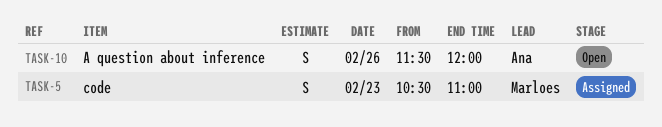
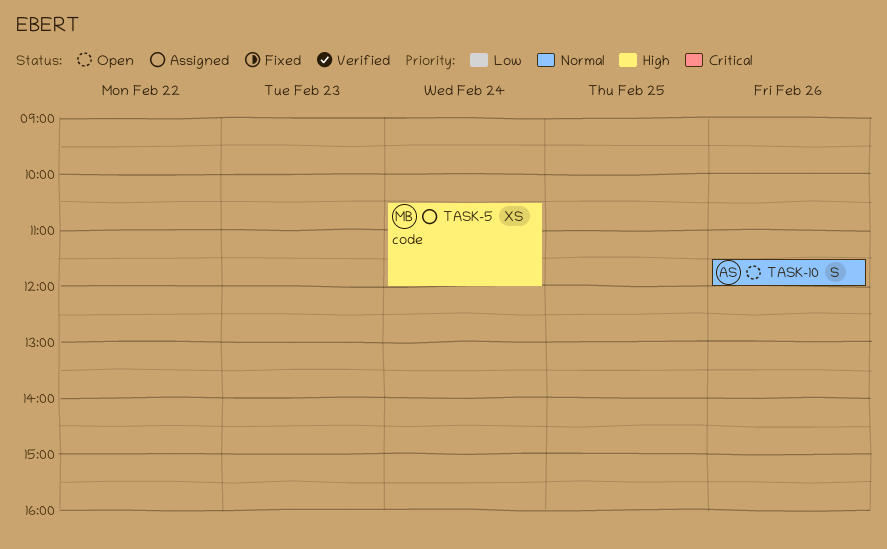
TASK-5, estimate: S -> XS
TASK-5, day: Feb 23 -> Feb 24
TASK-5, ends: 11:00 -> 12:00

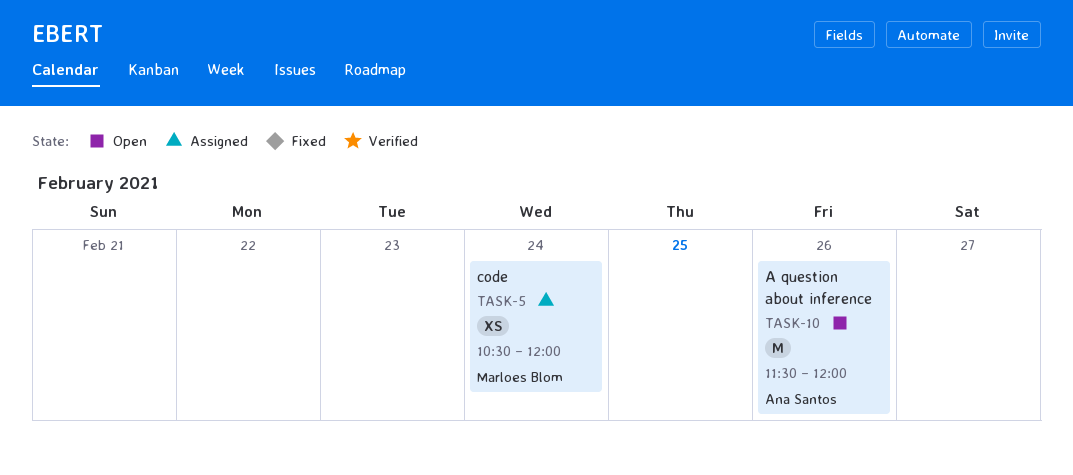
TASK-10, estimate: S -> M

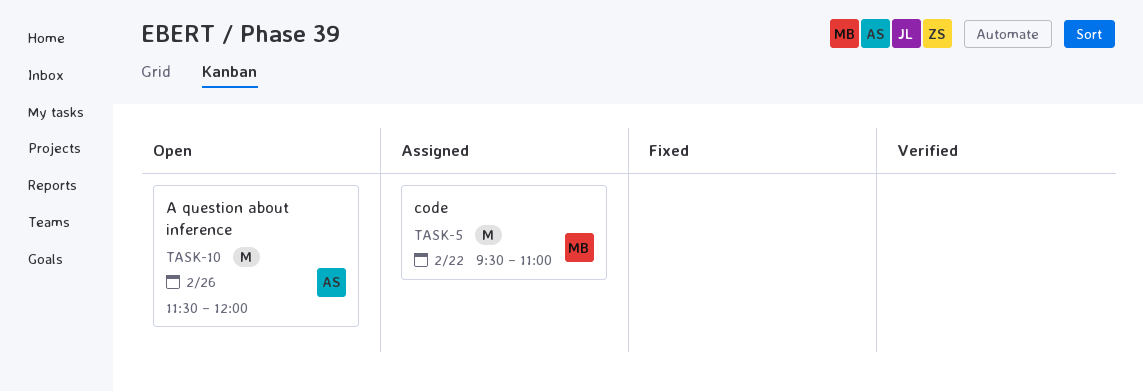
TASK-5, estimate: XS -> M
TASK-5, day: Feb 24 -> Feb 22
TASK-5, begins: 10:30 -> 09:30
TASK-5, ends: 12:00 -> 11:00

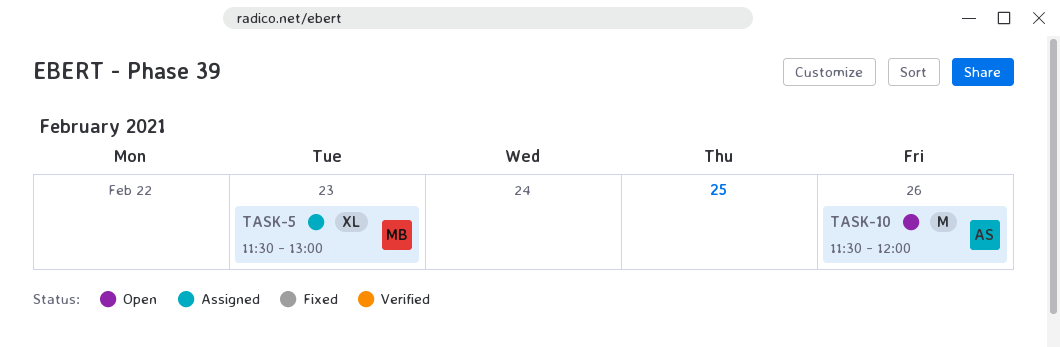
TASK-5, estimate: M -> XL
TASK-5, day: Feb 22 -> Feb 23
TASK-5, begins: 09:30 -> 11:30
TASK-5, ends: 11:00 -> 13:00

